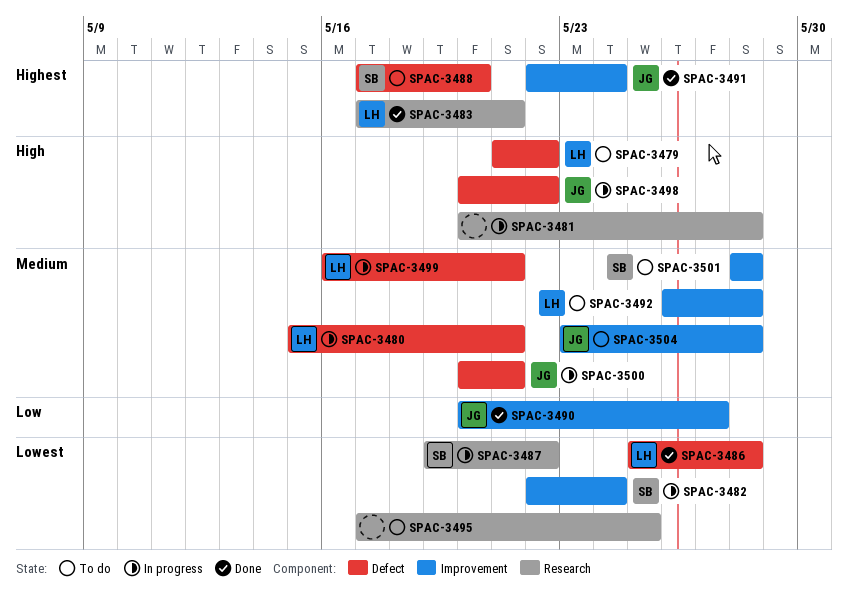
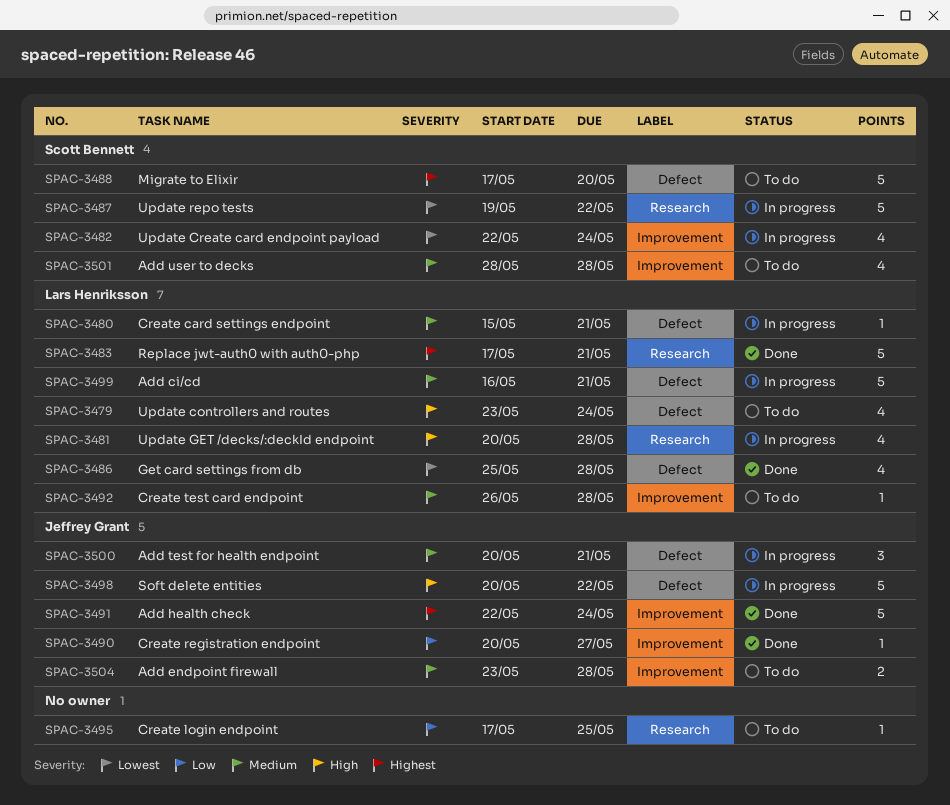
SPAC-3479, start: May 21 -> May 23
SPAC-3479, due: May 22 -> May 24
SPAC-3481, owner: none -> Lars Henriksson
SPAC-3495, priority: Lowest -> Low

